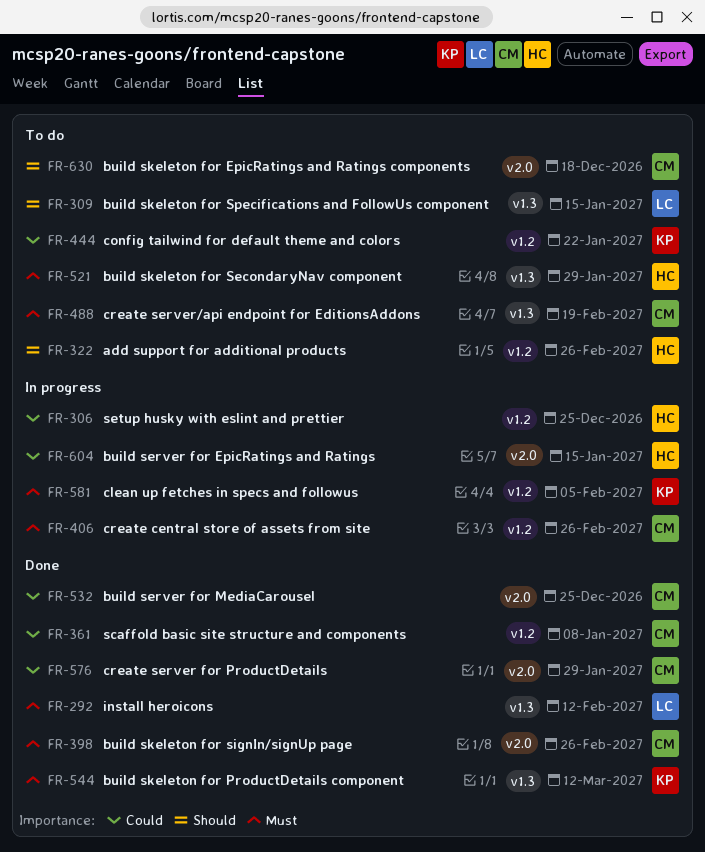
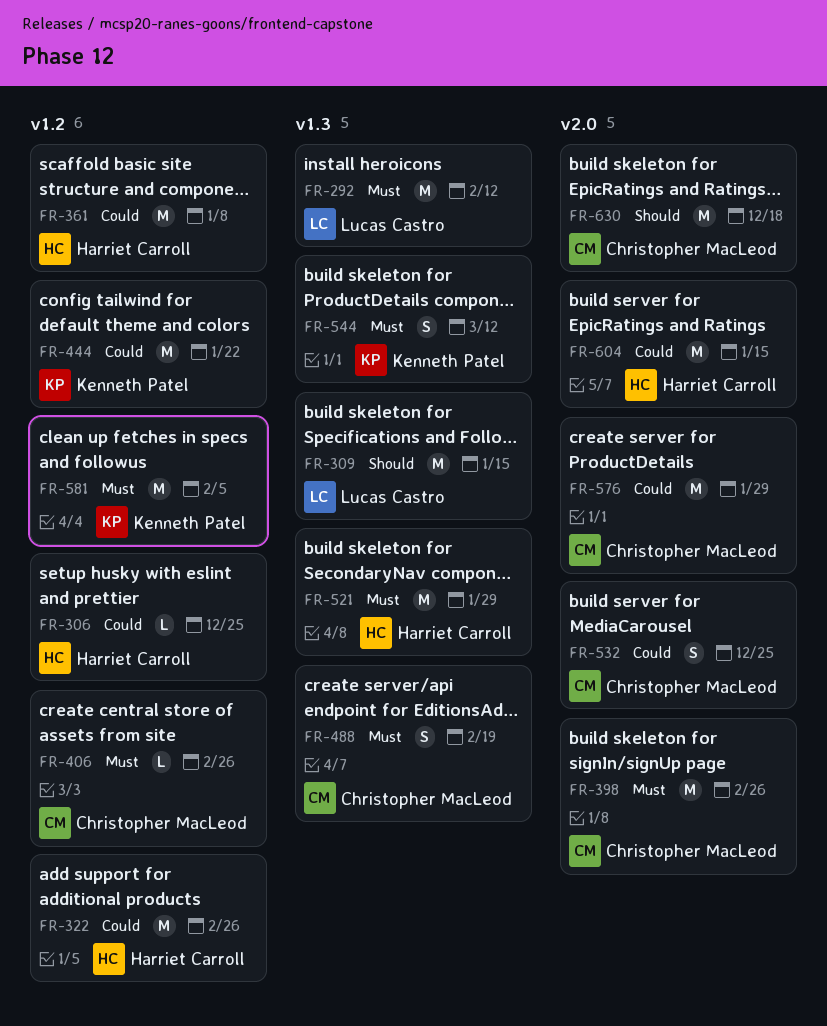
FR-322, priority: Should -> Could
FR-361, owner: Christopher MacLeod -> Harriet Carroll

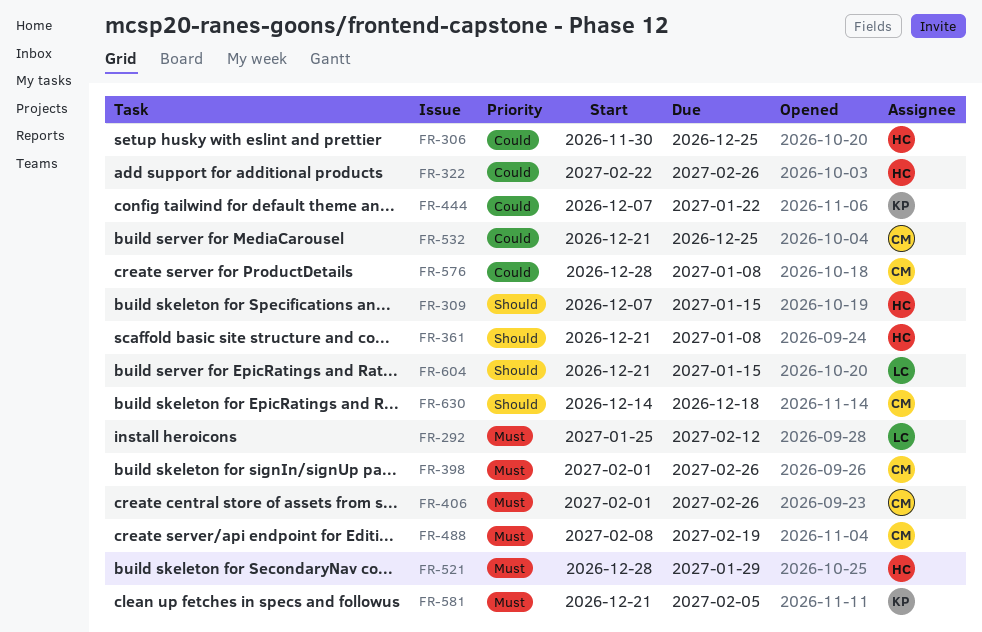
FR-309, owner: Lucas Castro -> Harriet Carroll
FR-361, priority: Could -> Should
FR-544: present -> none
FR-576, due: Jan 29 -> Jan 8
FR-604, owner: Harriet Carroll -> Lucas Castro
FR-604, priority: Could -> Should

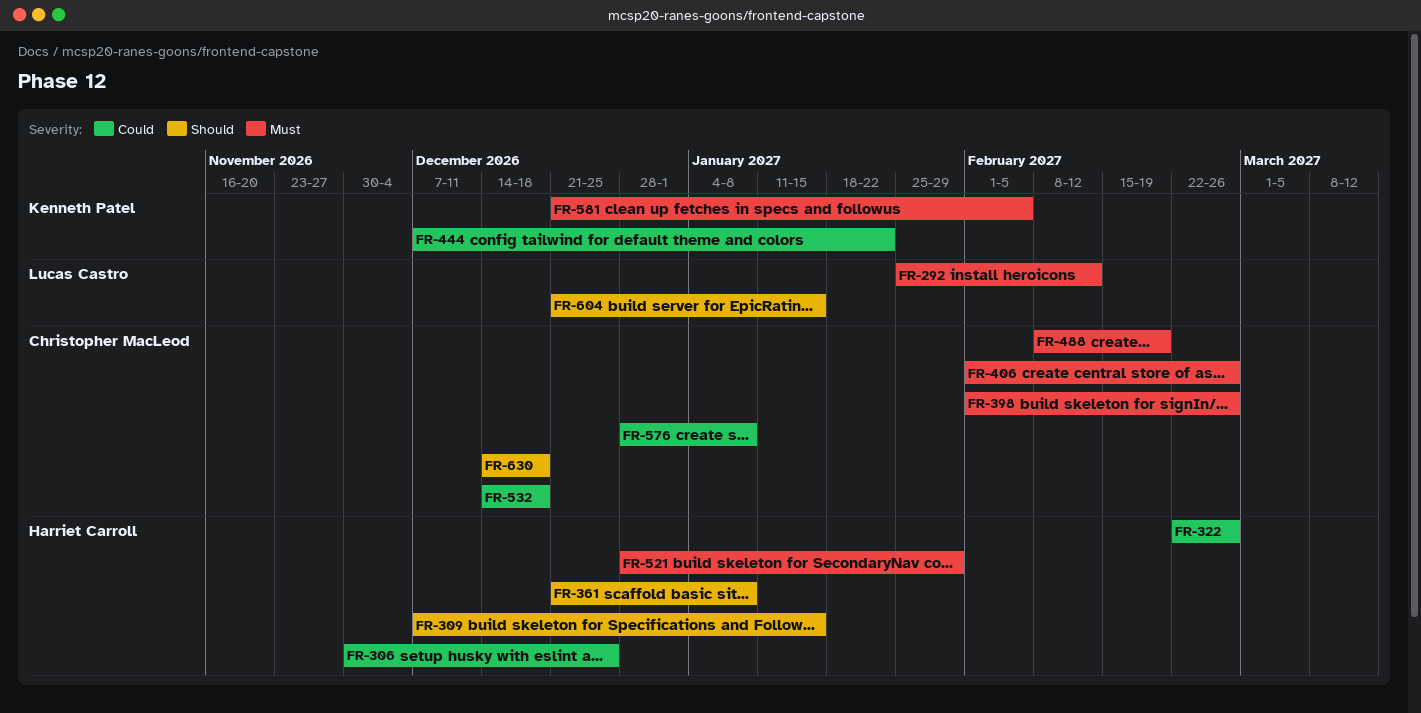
FR-532, start: Dec 21 -> Dec 14
FR-532, due: Dec 25 -> Dec 18

